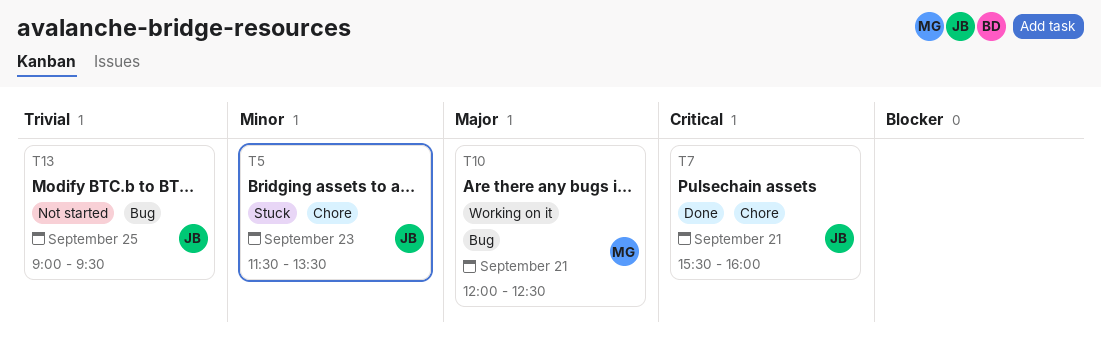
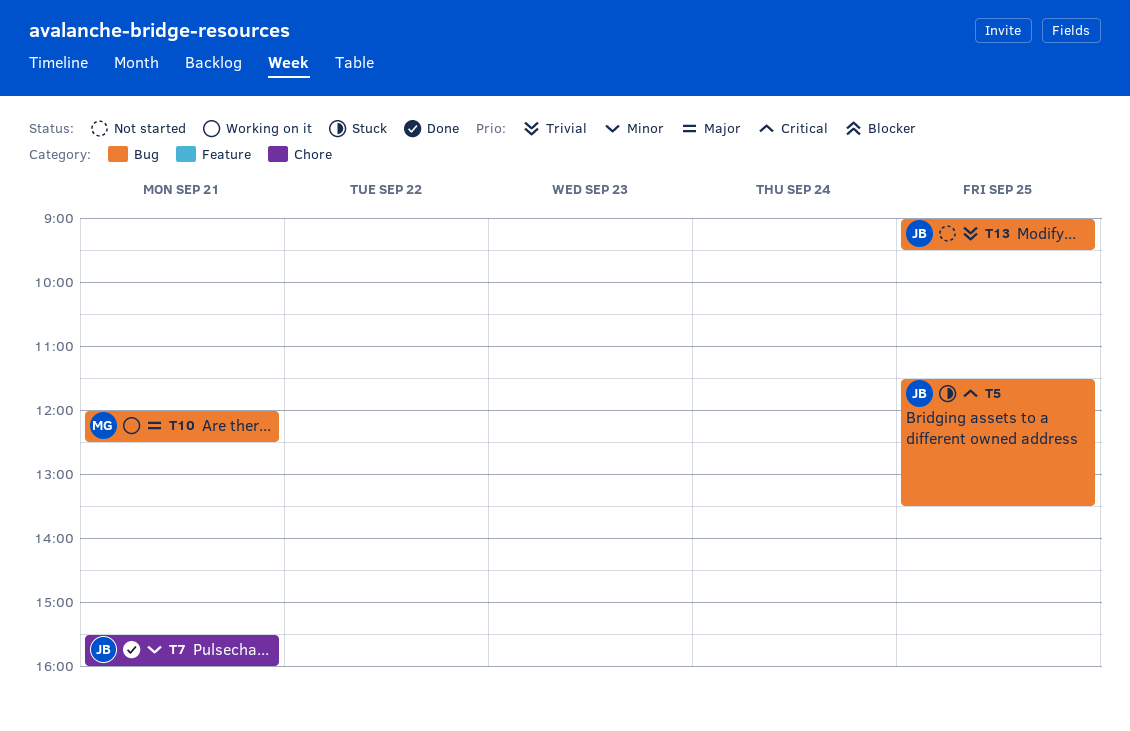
T5, priority: Minor -> Critical
T5, label: Chore -> Bug
T5, day: Sep 23 -> Sep 25
T7, priority: Critical -> Minor

